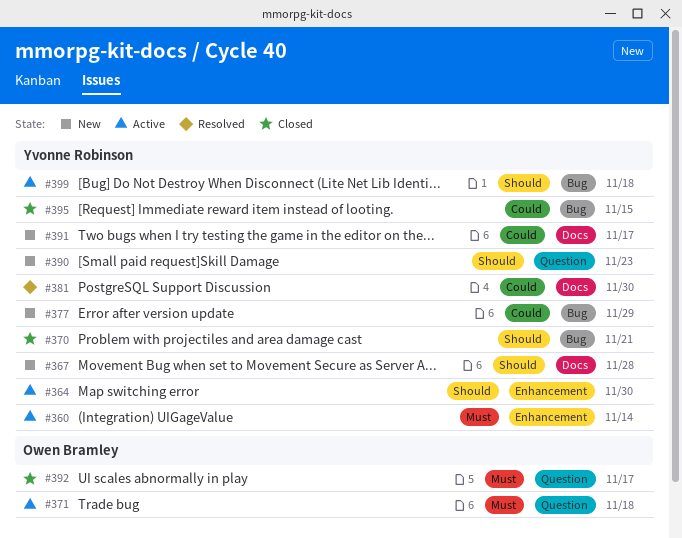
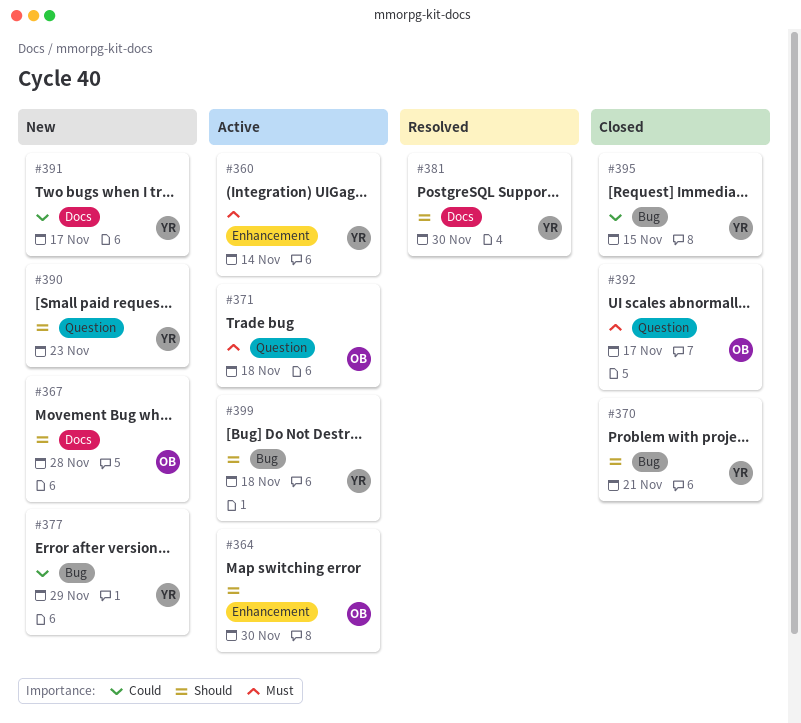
#364, owner: Yvonne Robinson -> Owen Bramley
#367, owner: Yvonne Robinson -> Owen Bramley
#381, priority: Could -> Should

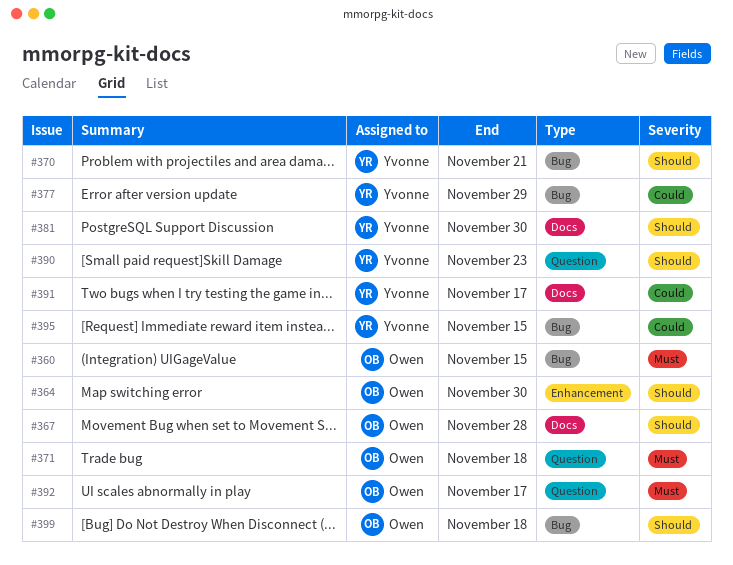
#360, owner: Yvonne -> Owen
#360, label: Enhancement -> Bug
#360, due: Nov 14 -> Nov 15
#399, owner: Yvonne -> Owen

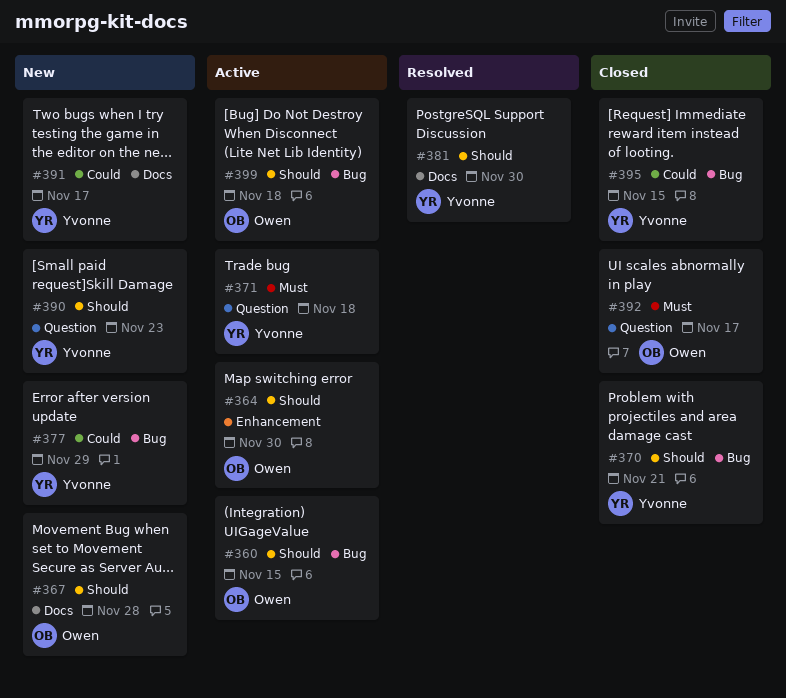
#360, priority: Must -> Should
#371, owner: Owen -> Yvonne

